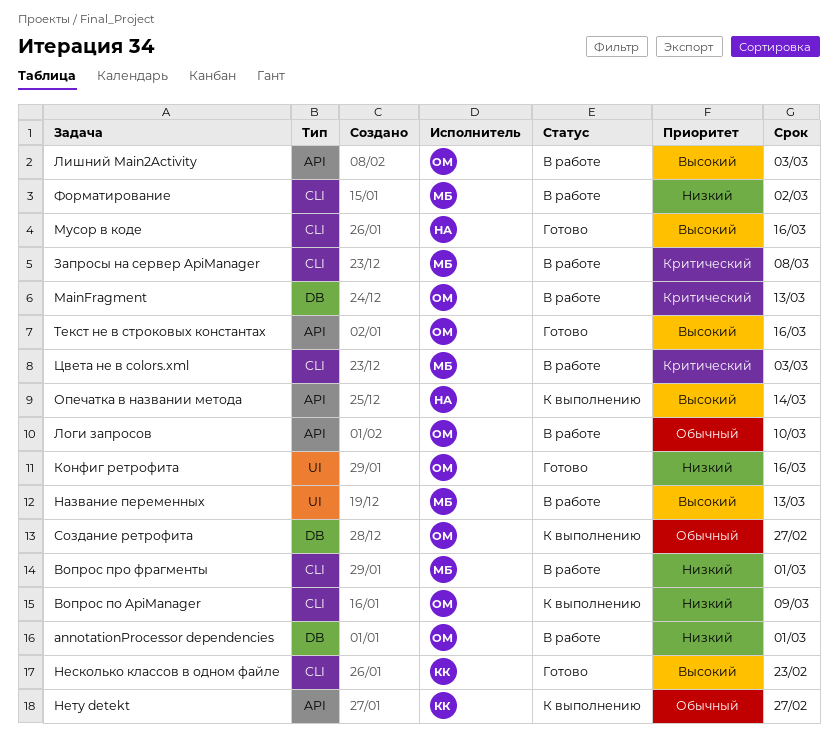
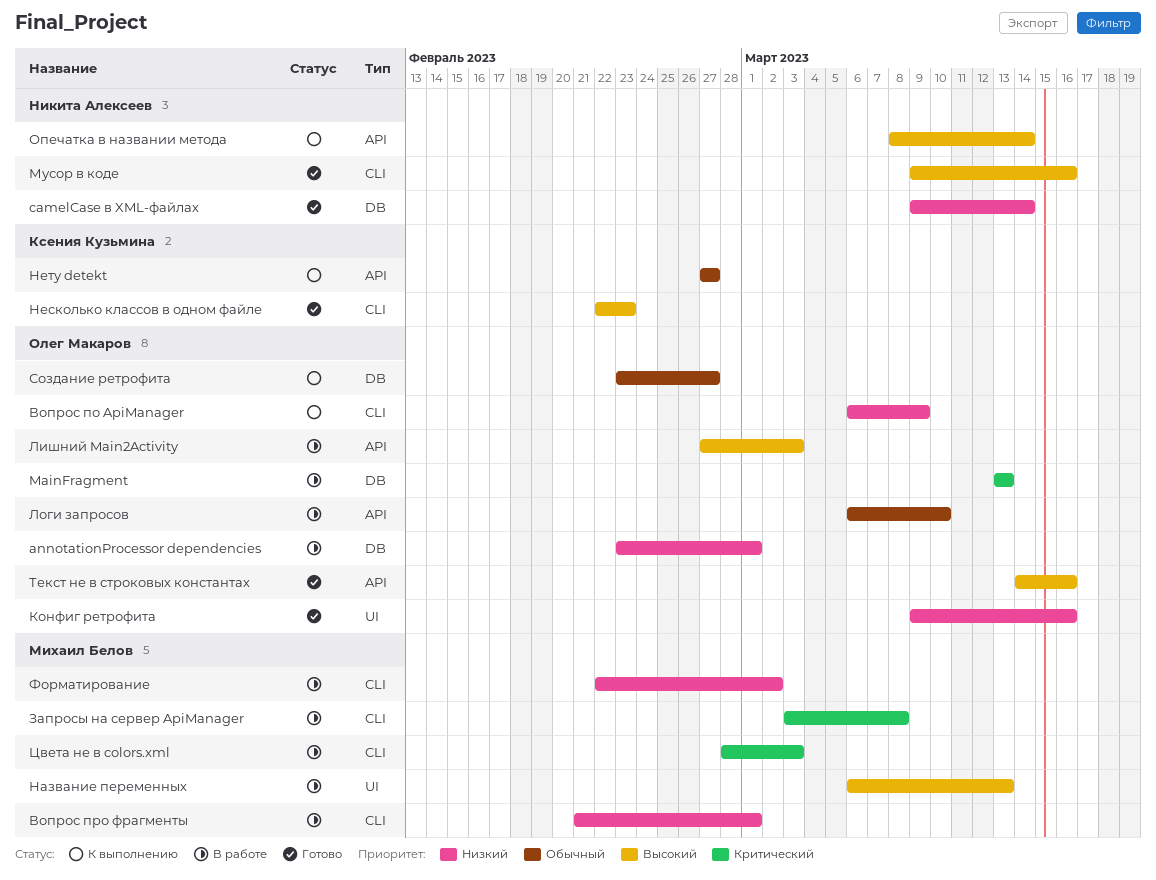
camelCase в XML-файлах: none -> present

